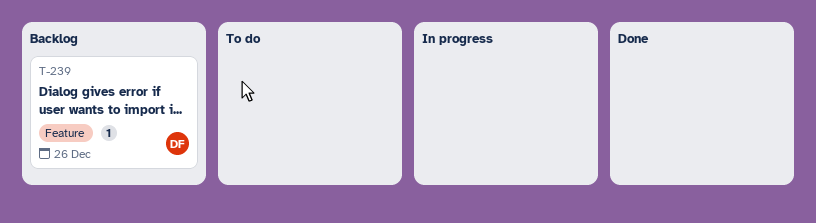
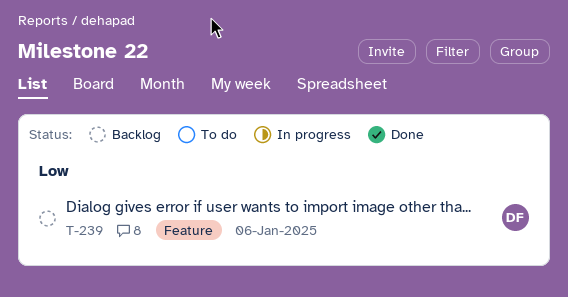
T-239, due: Dec 26 -> Jan 6

